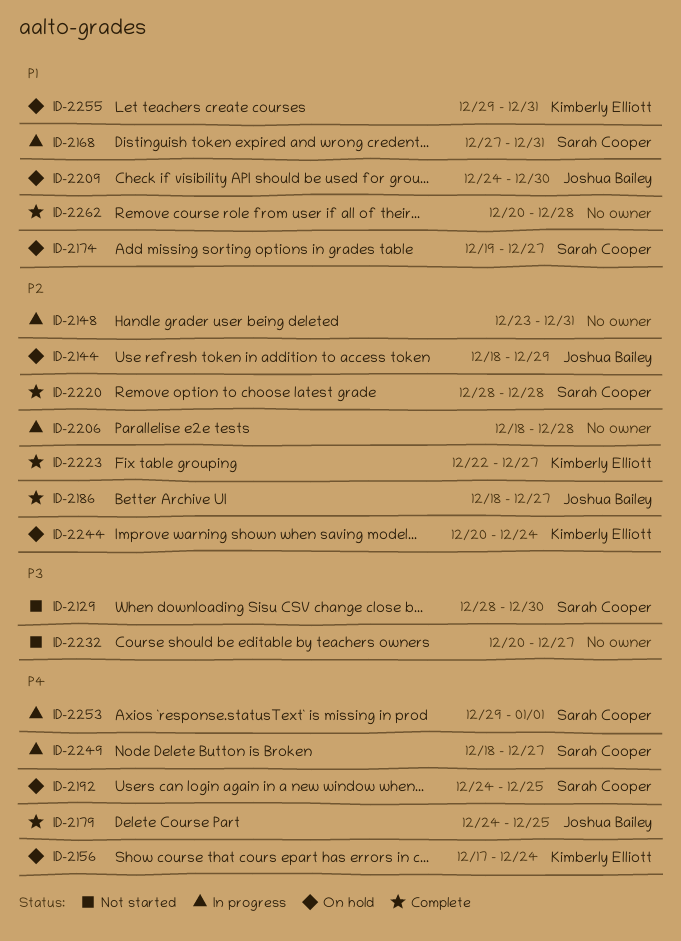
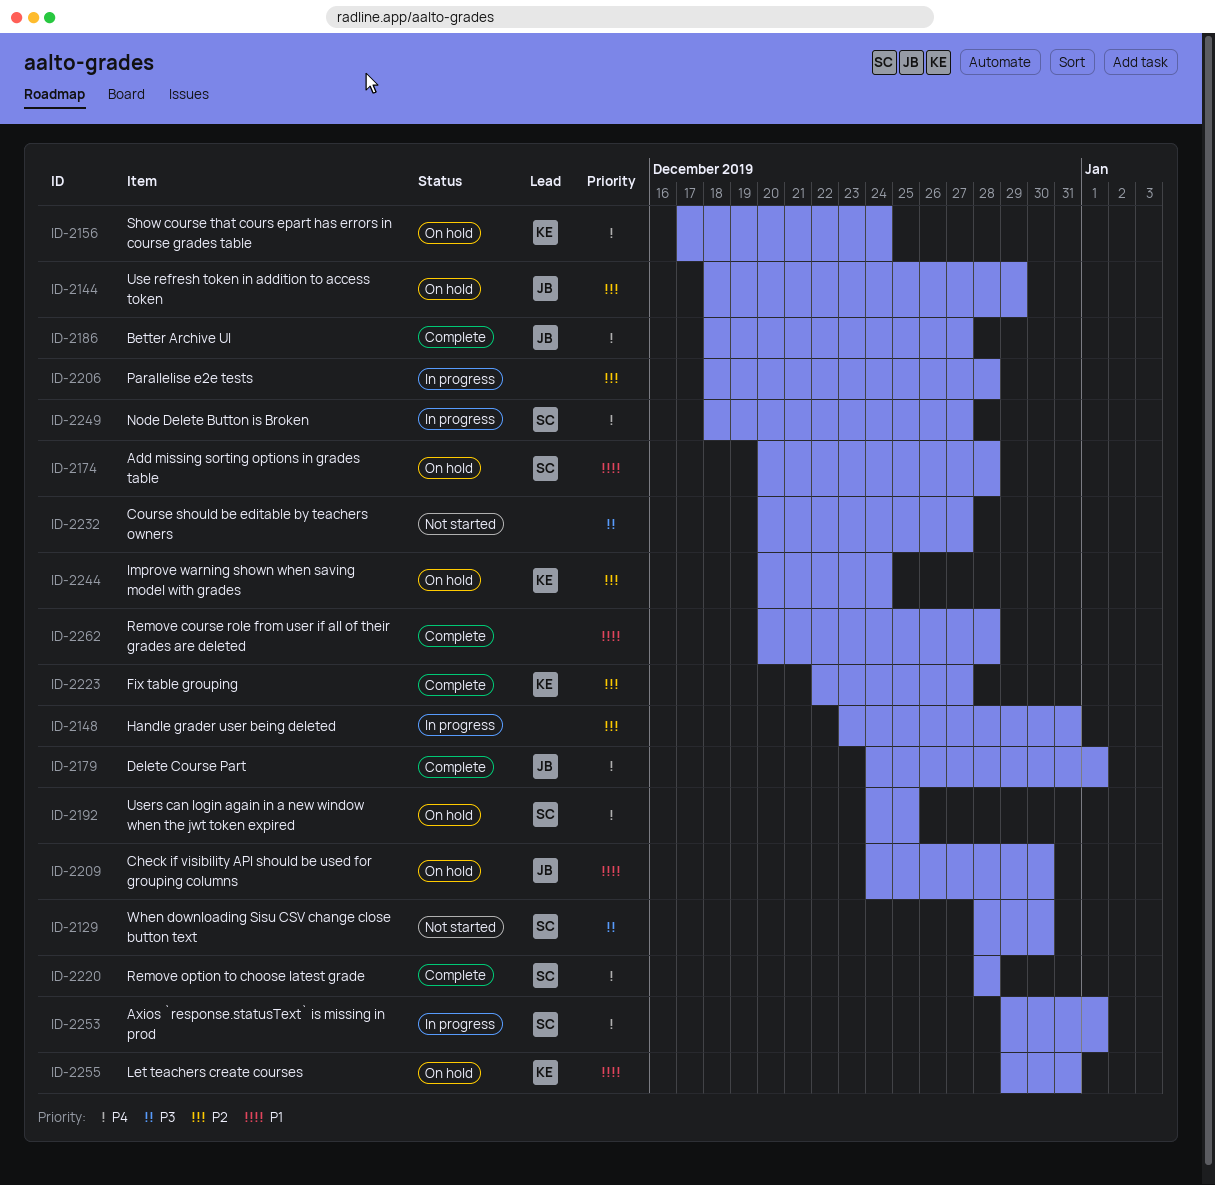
ID-2168: present -> none
ID-2174, start: Dec 19 -> Dec 20
ID-2174, due: Dec 27 -> Dec 28
ID-2179, due: Dec 25 -> Jan 1
ID-2186, priority: P2 -> P4
ID-2220, priority: P2 -> P4

